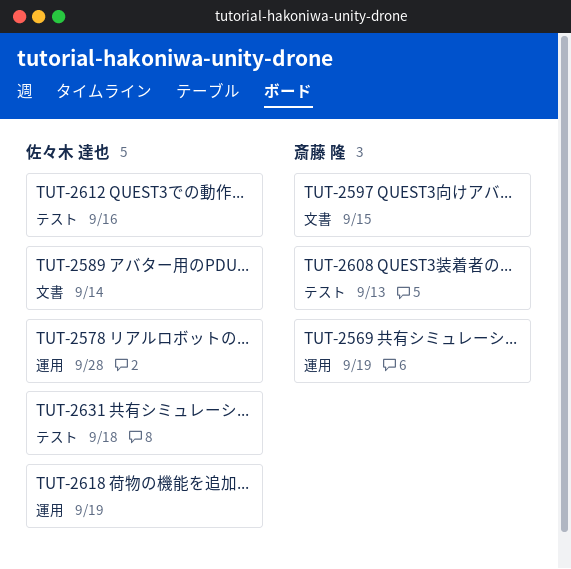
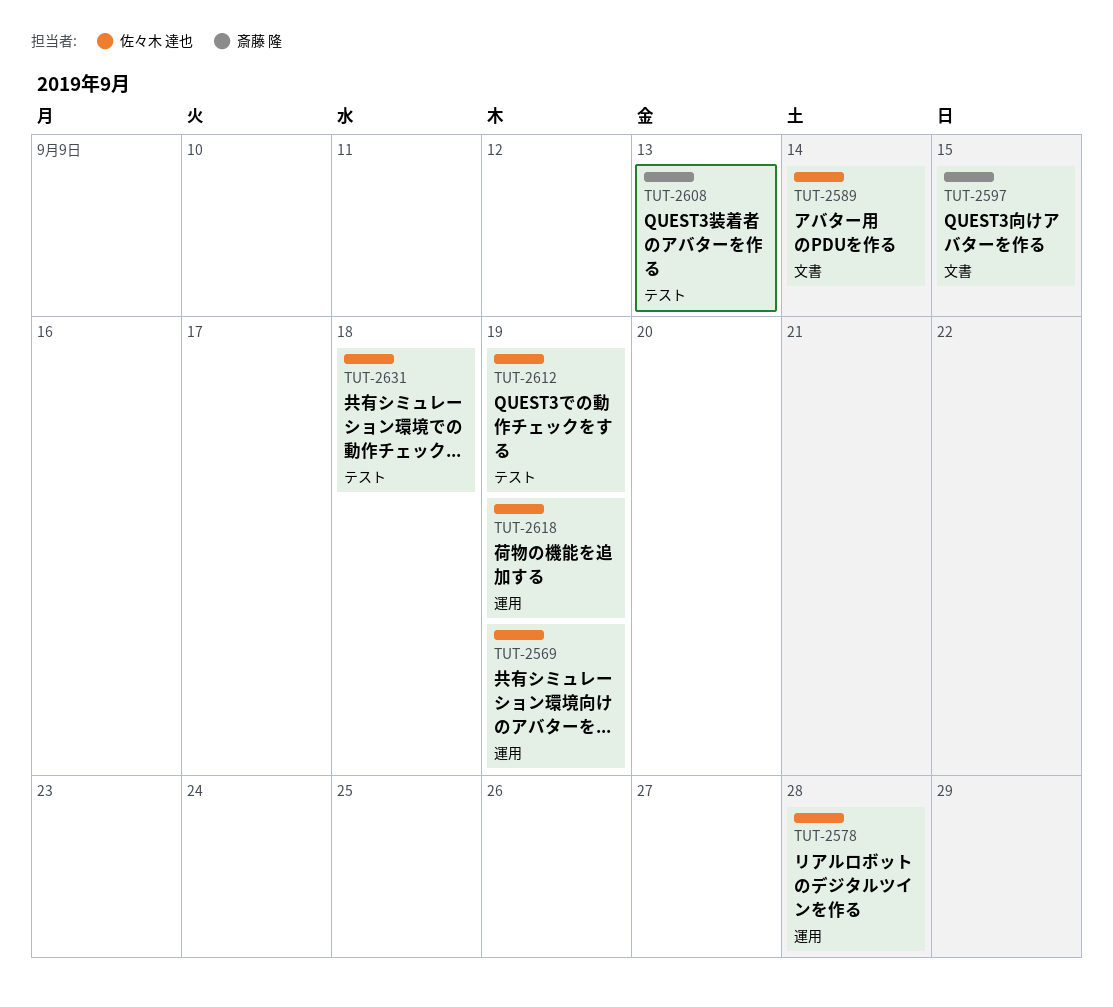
TUT-2569, owner: 斎藤 隆 -> 佐々木 達也
TUT-2612, due: Sep 16 -> Sep 19

